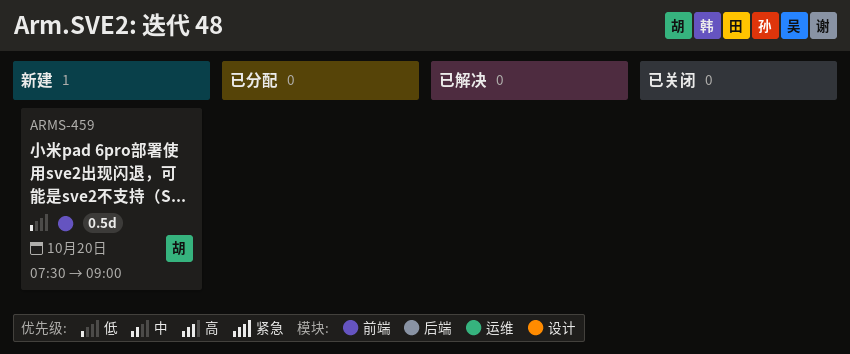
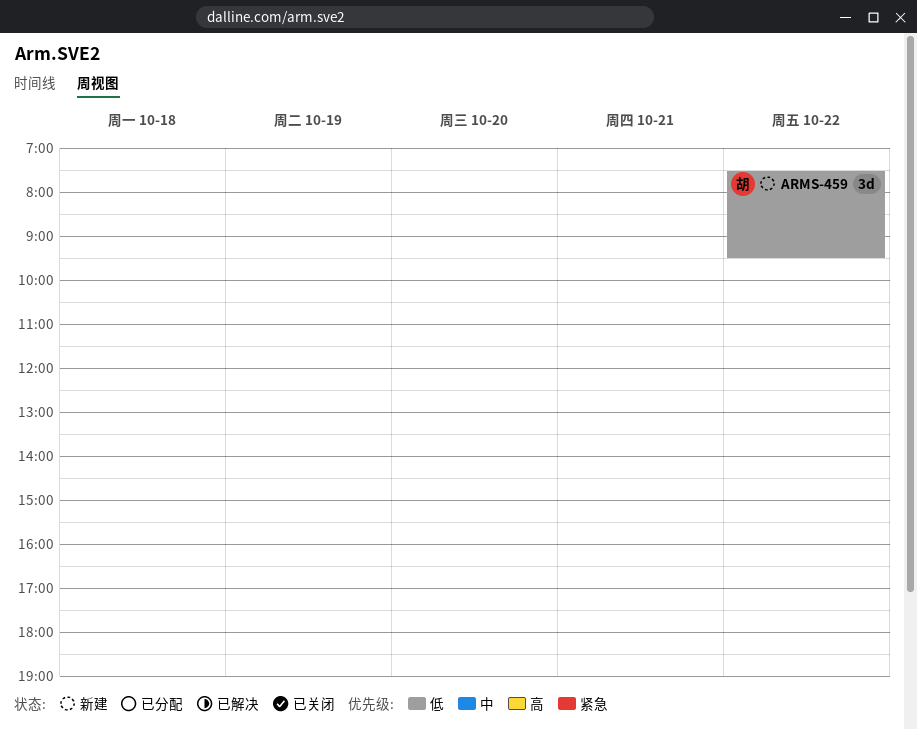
ARMS-459, estimate: 0.5d -> 3d
ARMS-459, day: Oct 20 -> Oct 22
ARMS-459, ends: 09:00 -> 09:30

